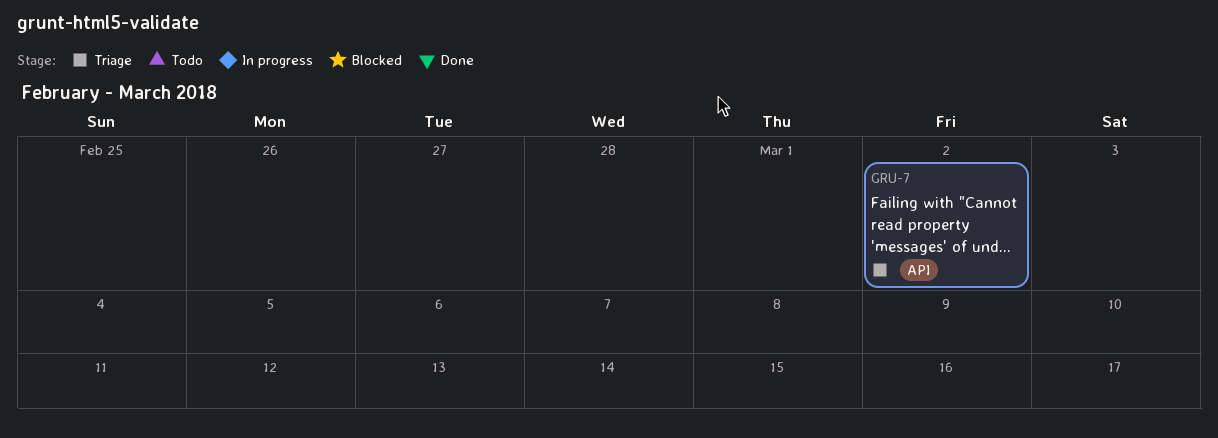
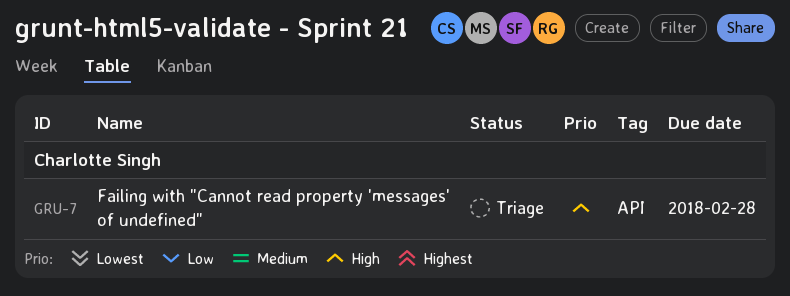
GRU-7, due: Mar 2 -> Feb 28

